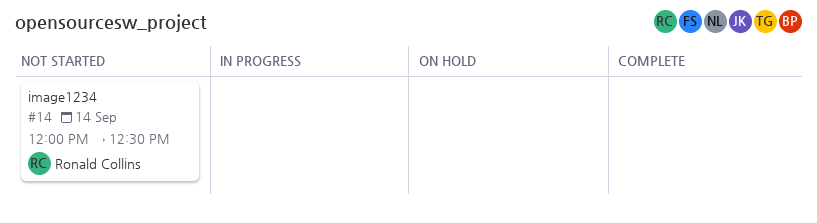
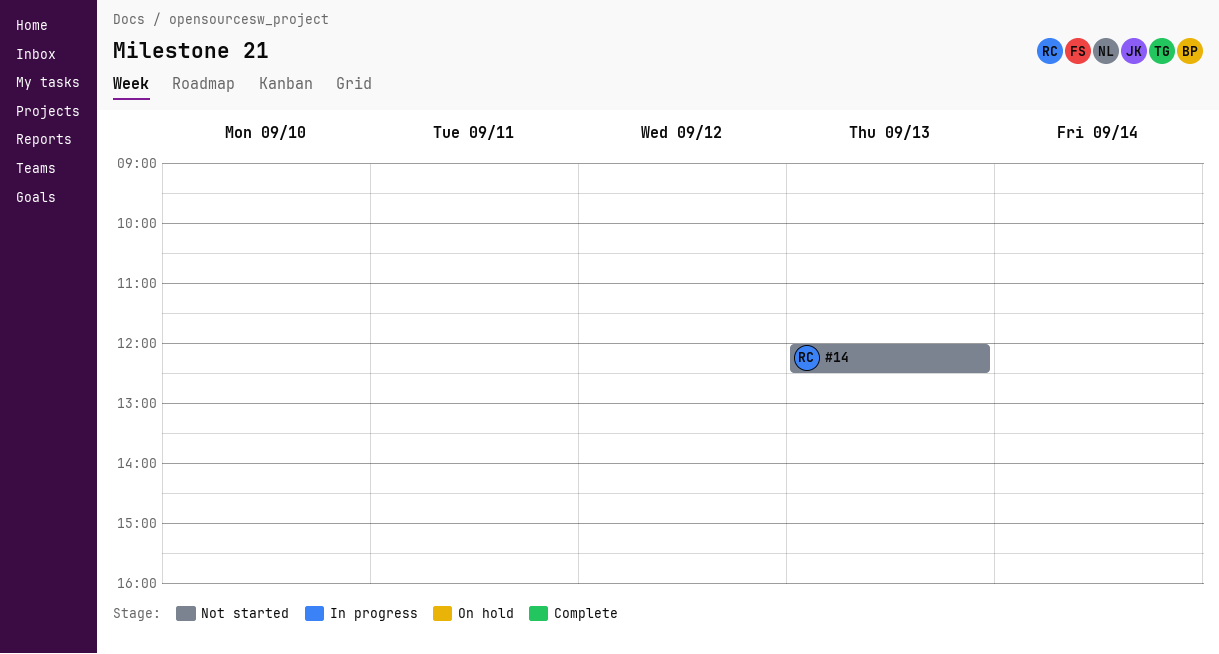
#14, day: Sep 14 -> Sep 13

